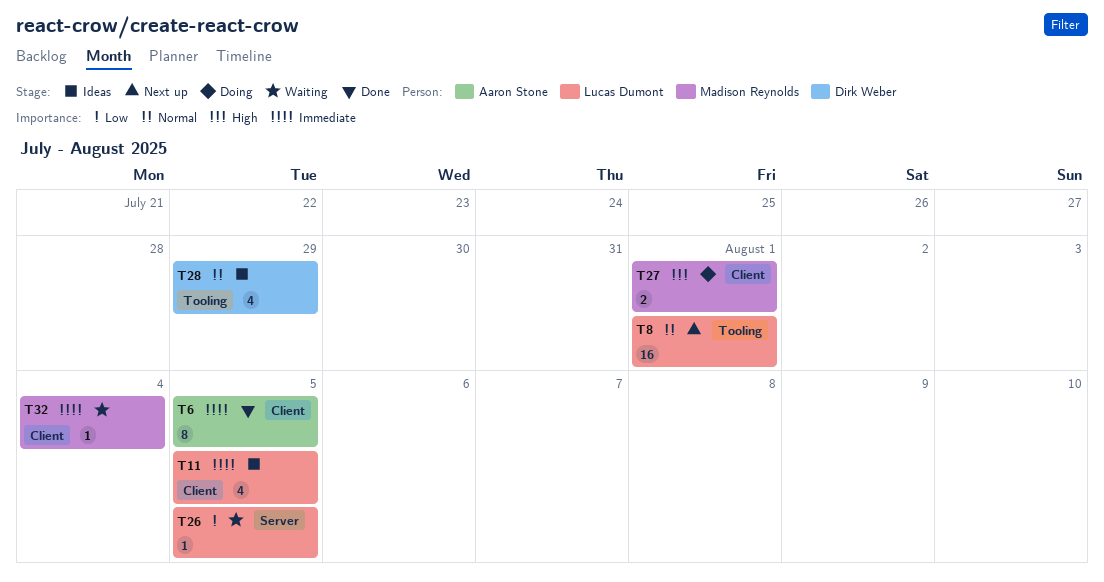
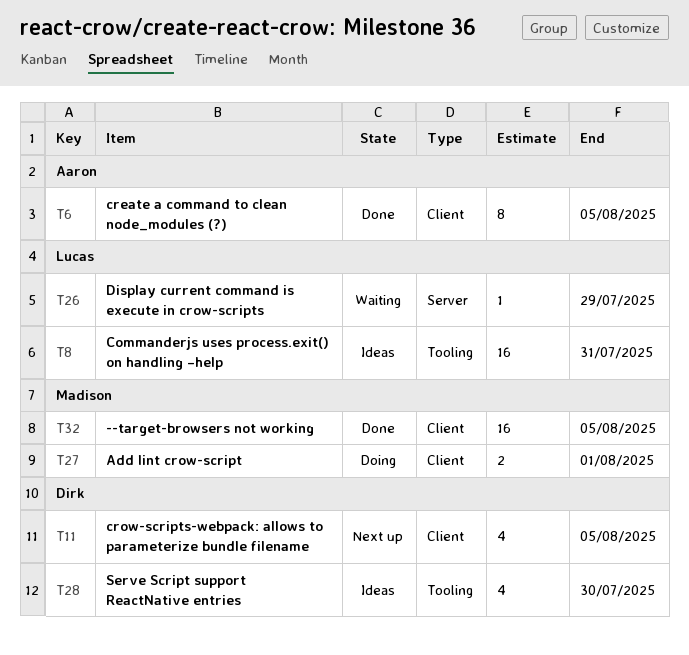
T8, status: Next up -> Ideas
T8, due: Aug 1 -> Jul 31
T11, status: Ideas -> Next up
T11, owner: Lucas Dumont -> Dirk Weber
T26, due: Aug 5 -> Jul 29
T28, due: Jul 29 -> Jul 30
T32, status: Waiting -> Done
T32, estimate: 1 -> 16
T32, due: Aug 4 -> Aug 5

